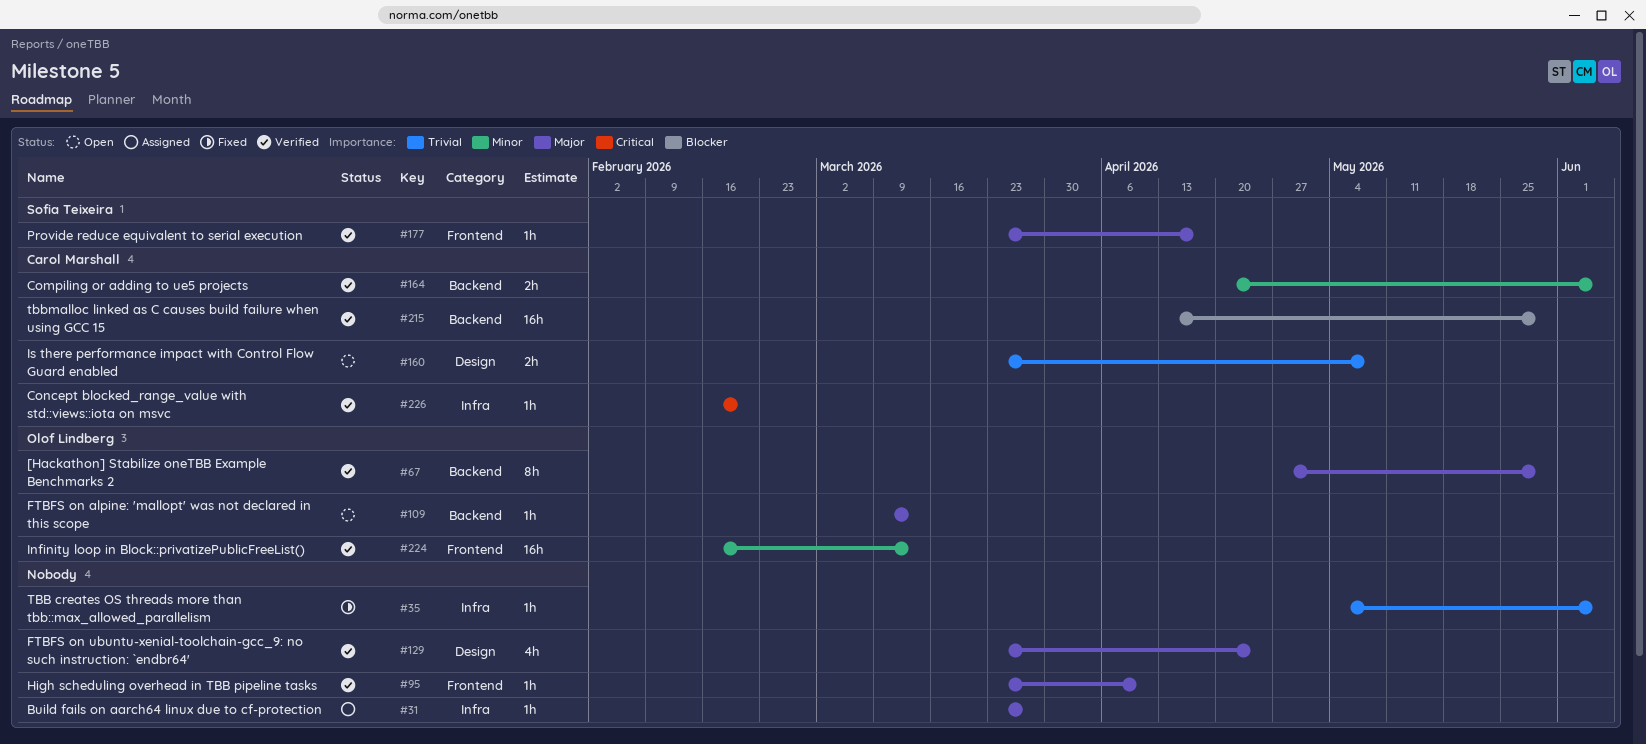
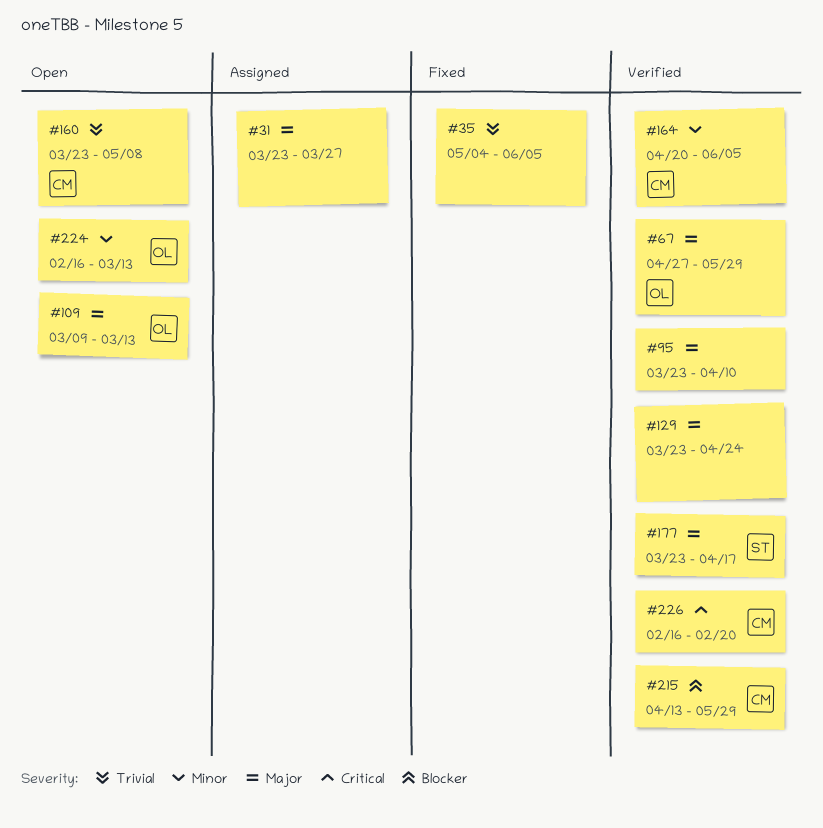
#224, status: Verified -> Open

